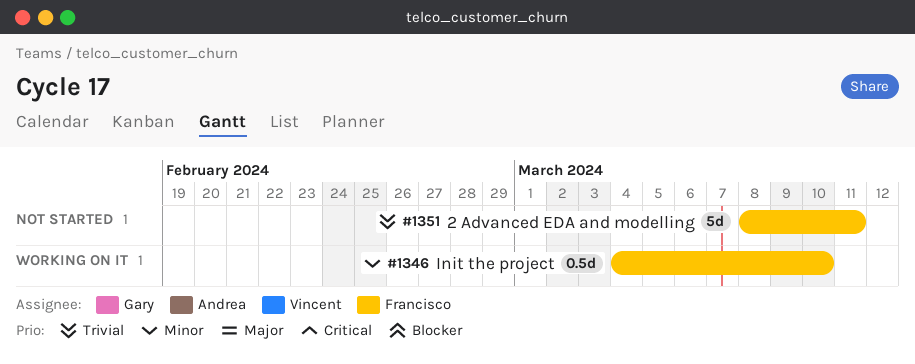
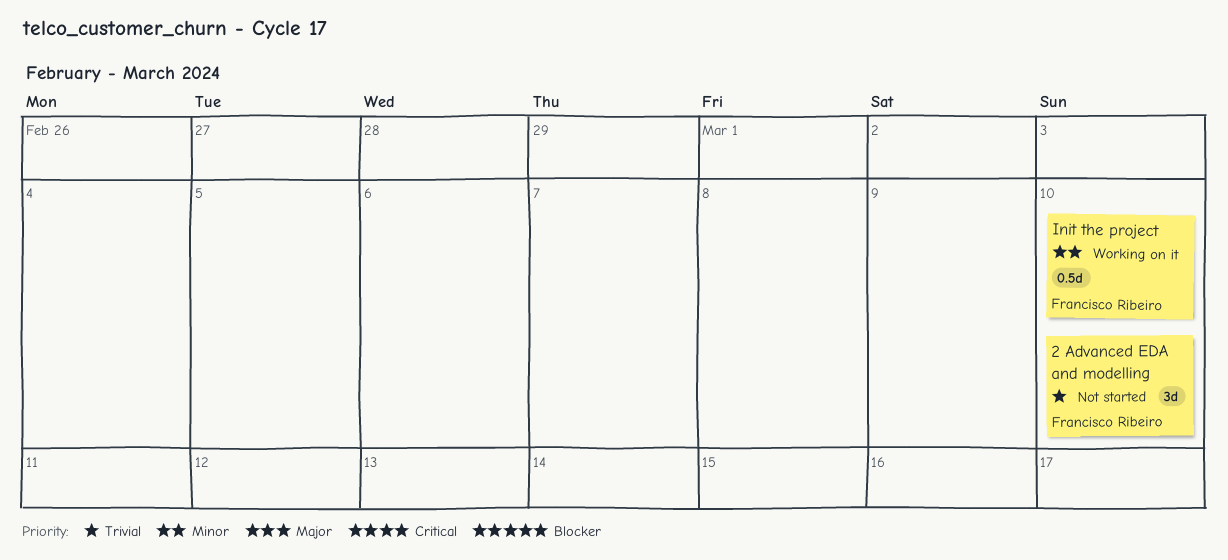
2 Advanced EDA and modelling, estimate: 5d -> 3d
2 Advanced EDA and modelling, due: Mar 11 -> Mar 10

